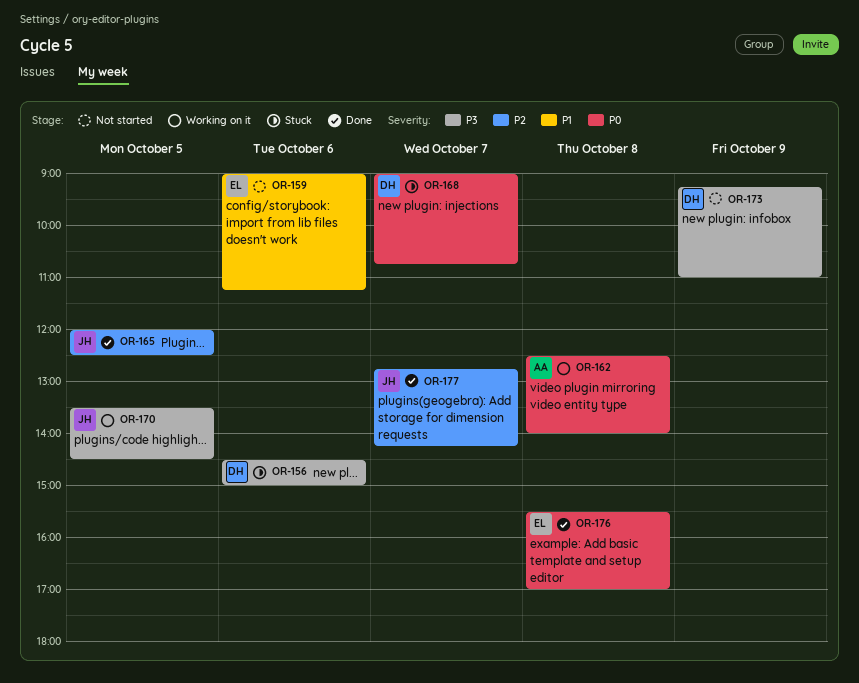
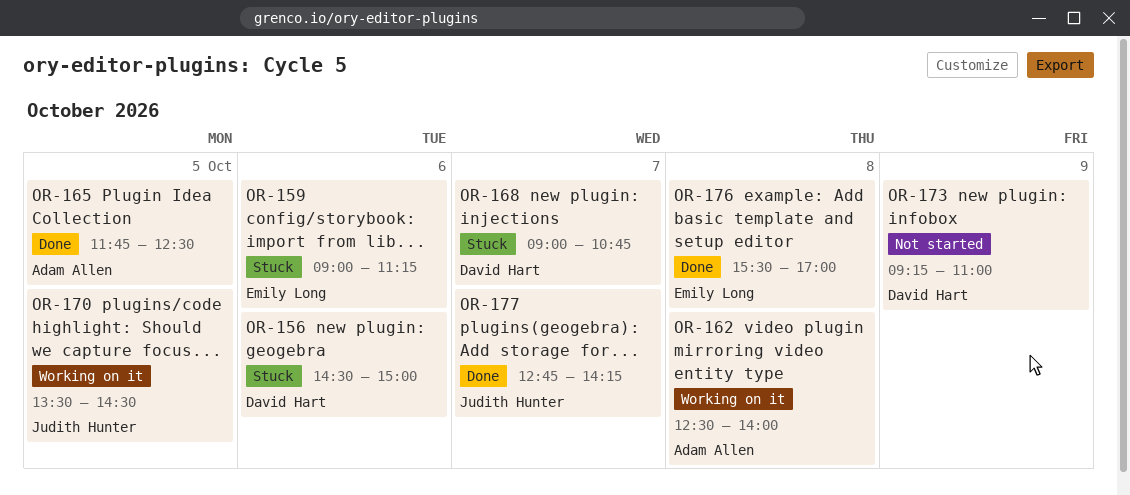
OR-159, status: Not started -> Stuck
OR-165, owner: Judith Hunter -> Adam Allen
OR-165, begins: 12:00 -> 11:45

